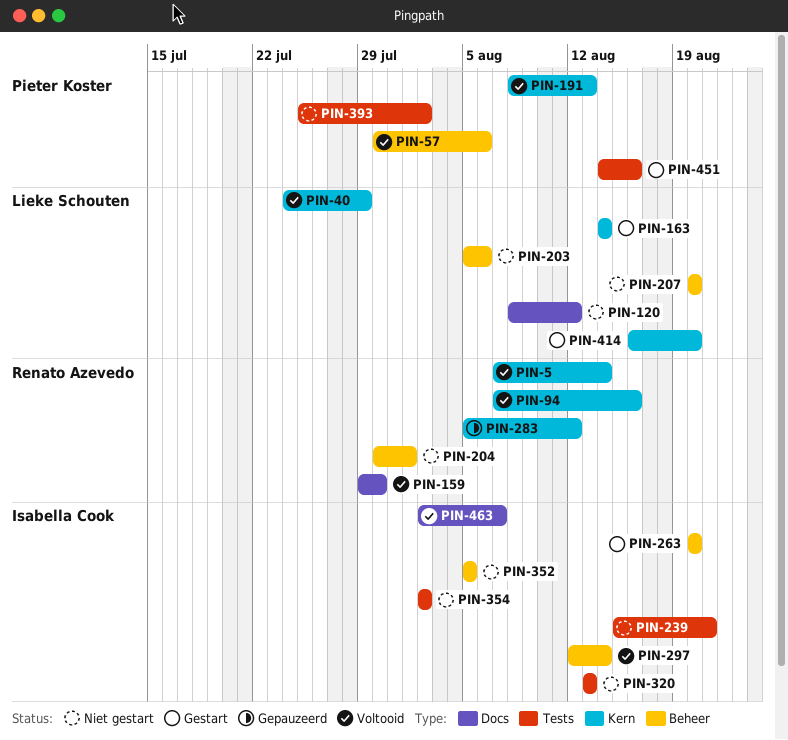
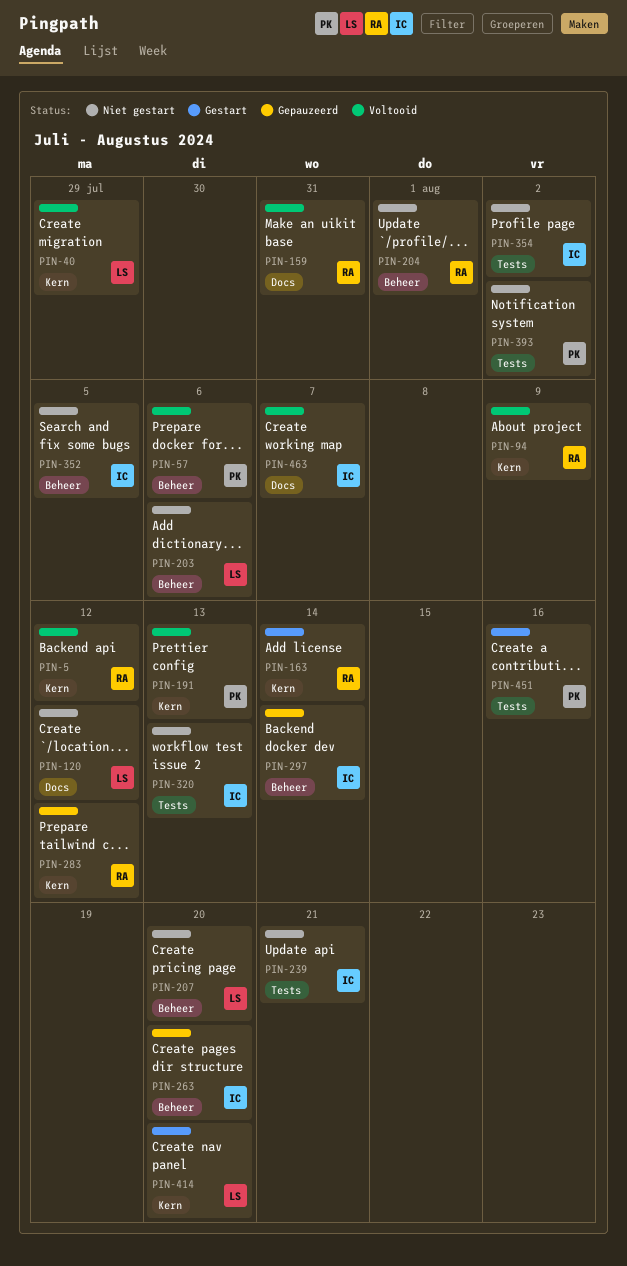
PIN-5, due: Aug 14 -> Aug 12
PIN-94, due: Aug 16 -> Aug 9
PIN-159, due: Jul 30 -> Jul 31
PIN-163, owner: Lieke Schouten -> Renato Azevedo
PIN-263, status: Gestart -> Gepauzeerd
PIN-297, status: Voltooid -> Gepauzeerd

